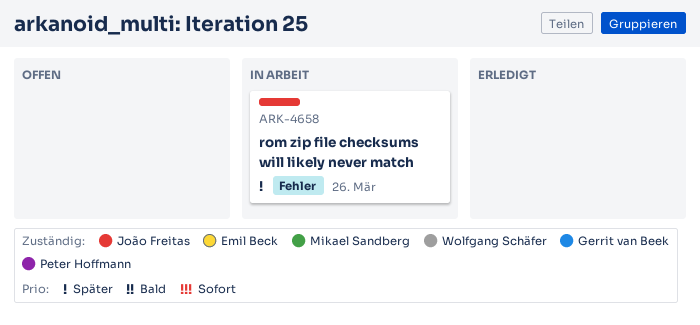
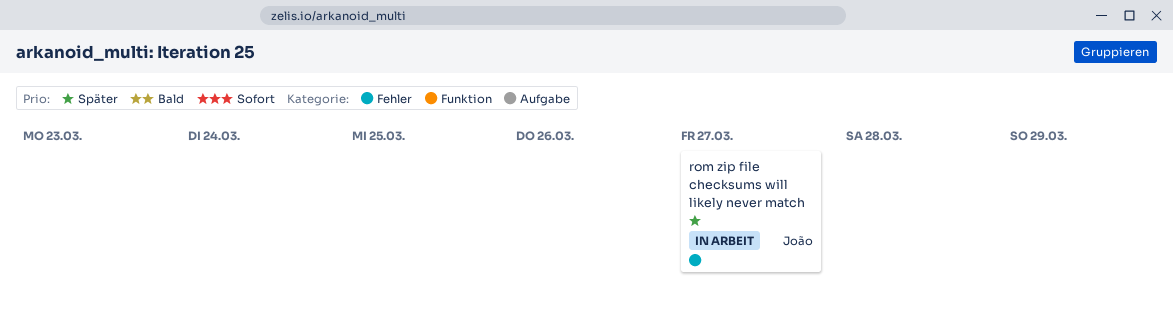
rom zip file checksums will likely never match, due: Mar 26 -> Mar 27

